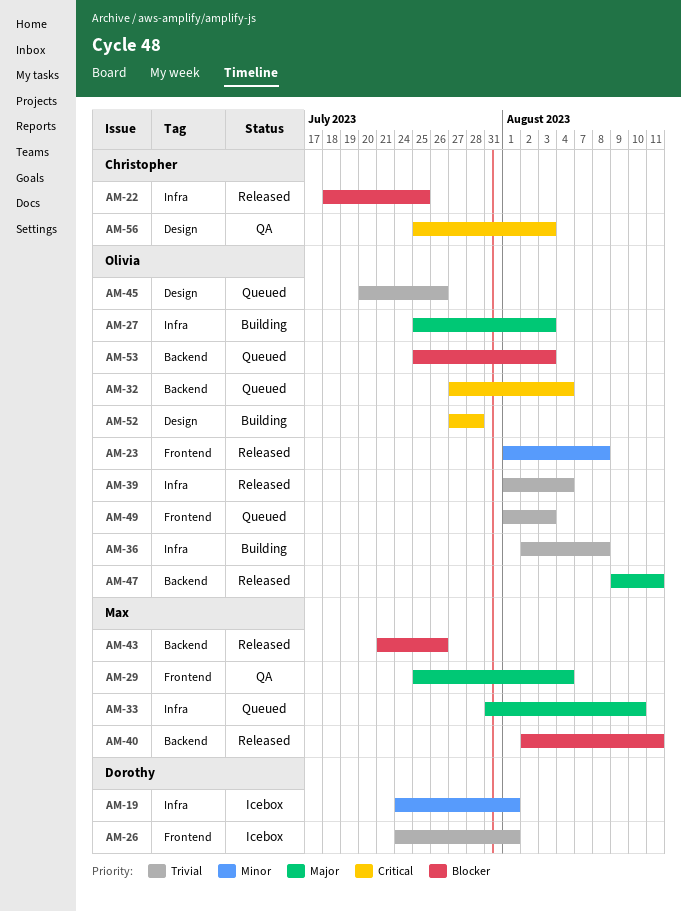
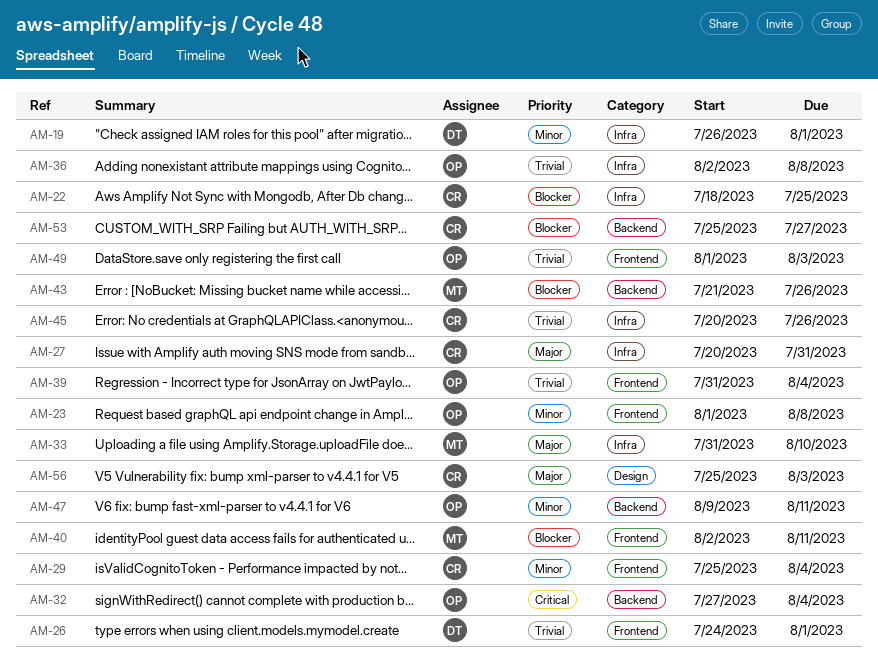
AM-19, start: Jul 24 -> Jul 26
AM-27, owner: Olivia -> Christopher
AM-27, start: Jul 25 -> Jul 20
AM-27, due: Aug 3 -> Jul 31
AM-29, owner: Max -> Christopher
AM-29, priority: Major -> Minor
AM-39, label: Infra -> Frontend
AM-39, start: Aug 1 -> Jul 31
AM-40, label: Backend -> Frontend
AM-45, owner: Olivia -> Christopher
AM-45, label: Design -> Infra
AM-47, priority: Major -> Minor
AM-52: present -> none
AM-53, owner: Olivia -> Christopher
AM-53, due: Aug 3 -> Jul 27
AM-56, priority: Critical -> Major

